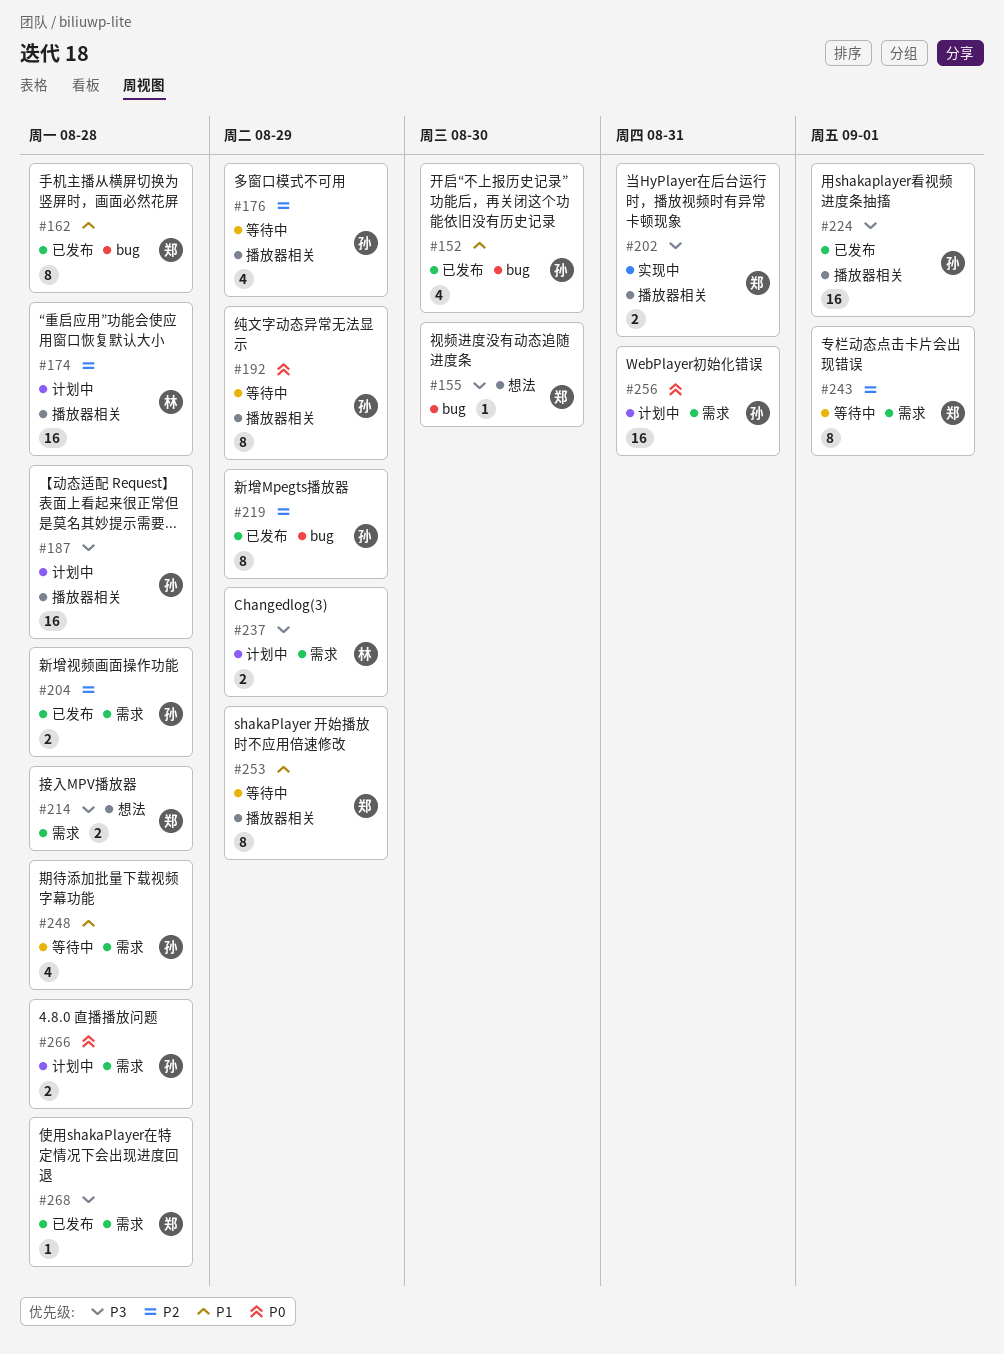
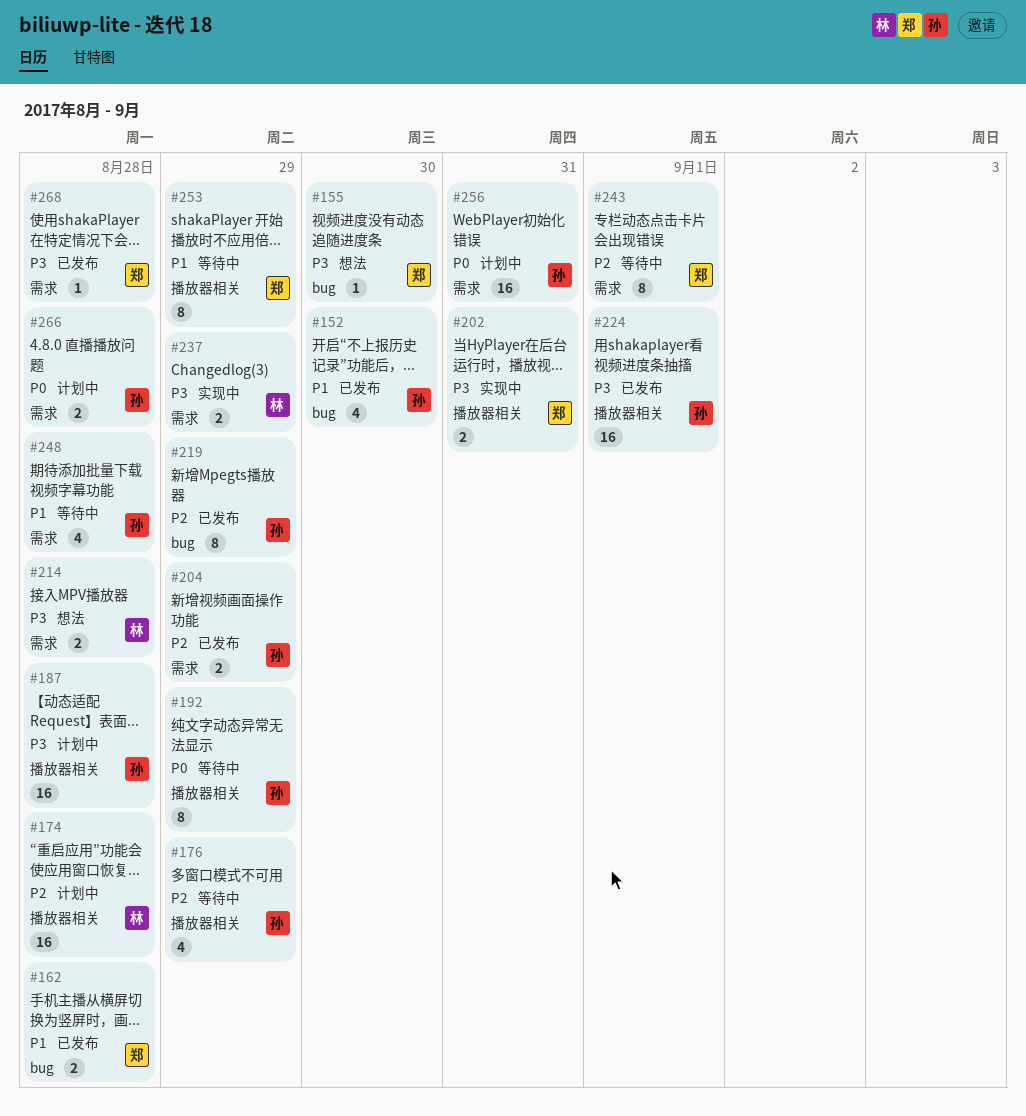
#162, estimate: 8 -> 2
#204, due: Aug 28 -> Aug 29
#214, owner: 郑 -> 林
#237, status: 计划中 -> 实现中

